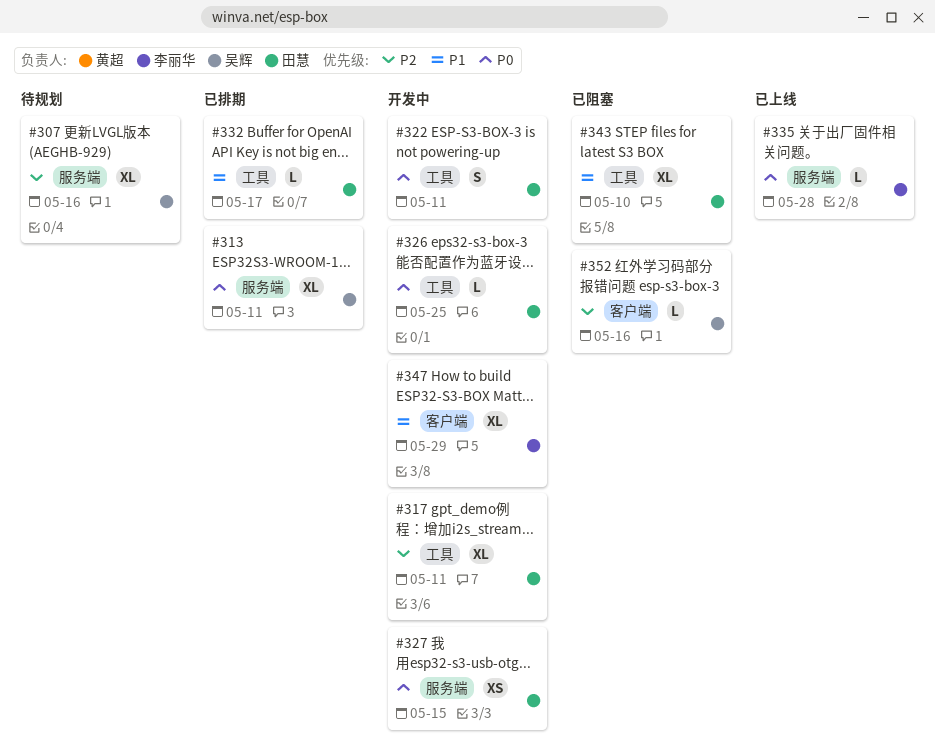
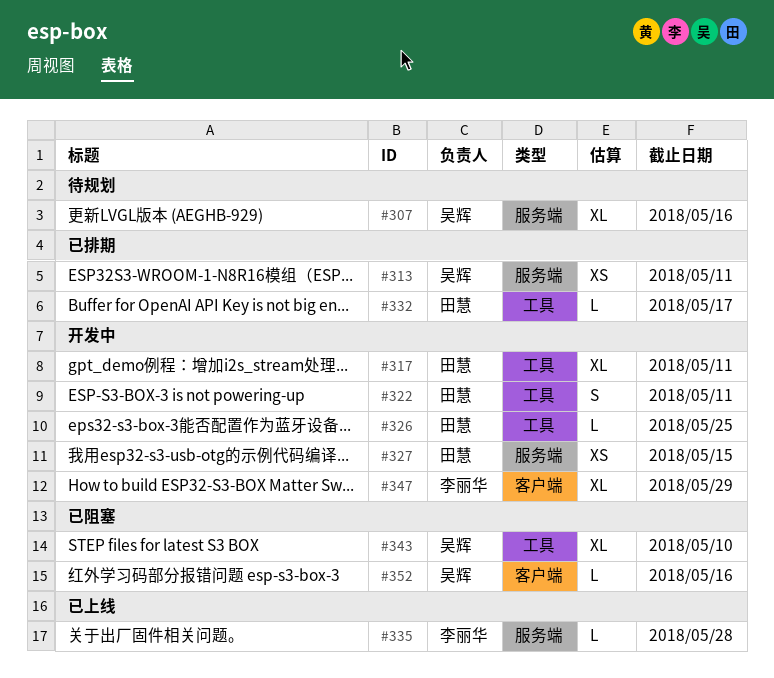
#313, estimate: XL -> XS
#343, owner: 田慧 -> 吴辉

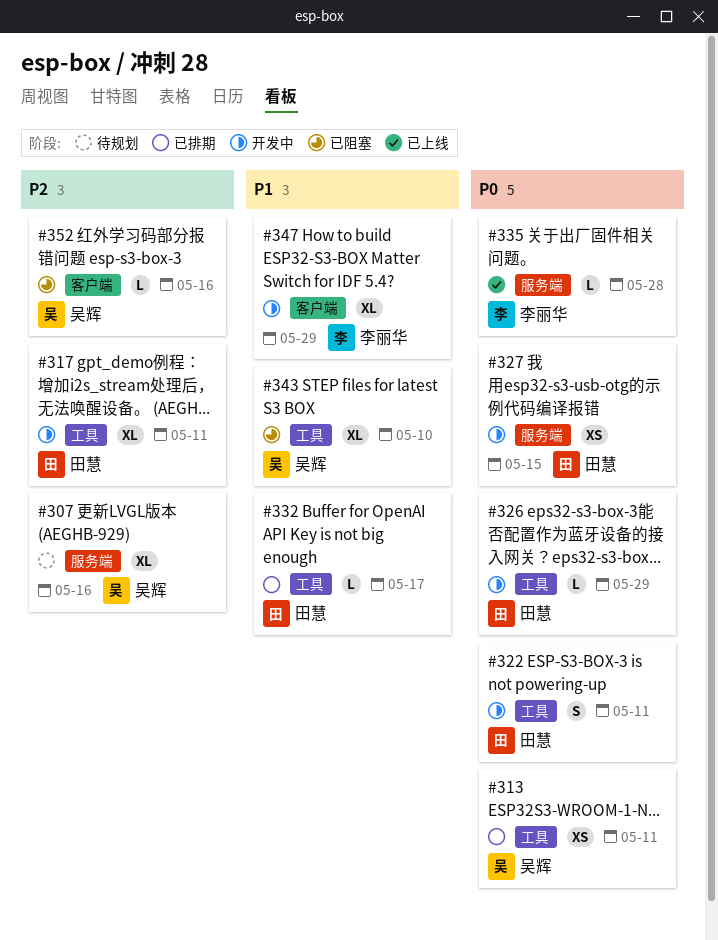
#313, label: 服务端 -> 工具
#326, due: May 25 -> May 29

